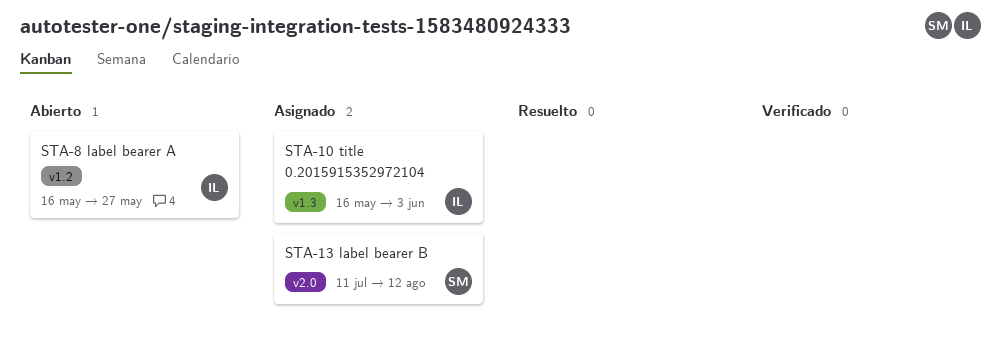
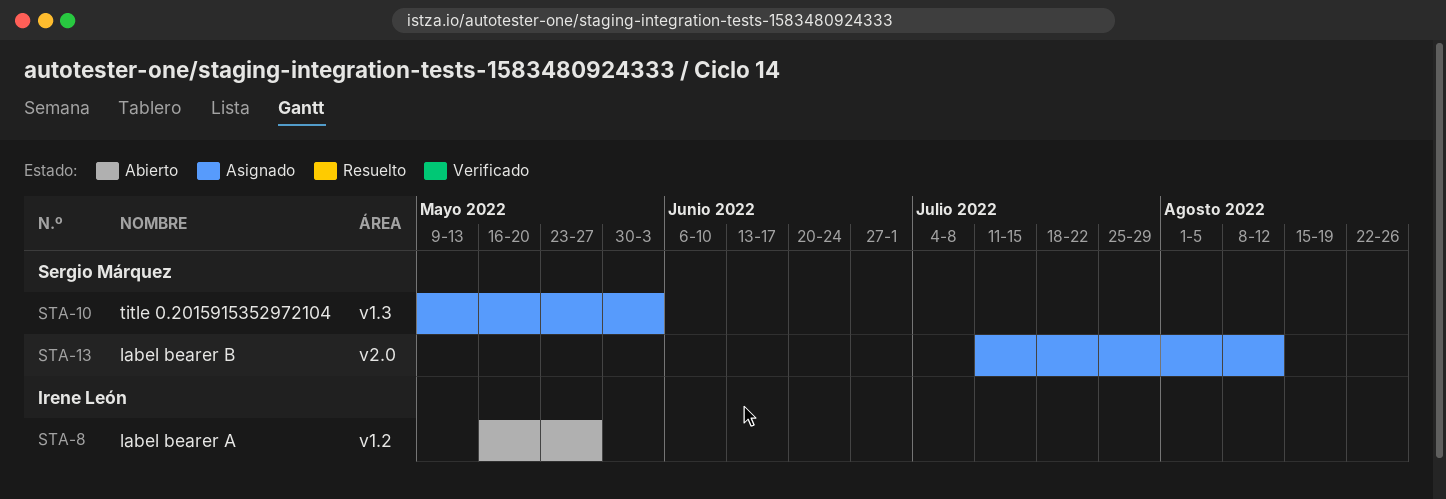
STA-10, owner: Irene León -> Sergio Márquez
STA-10, start: May 16 -> May 9

